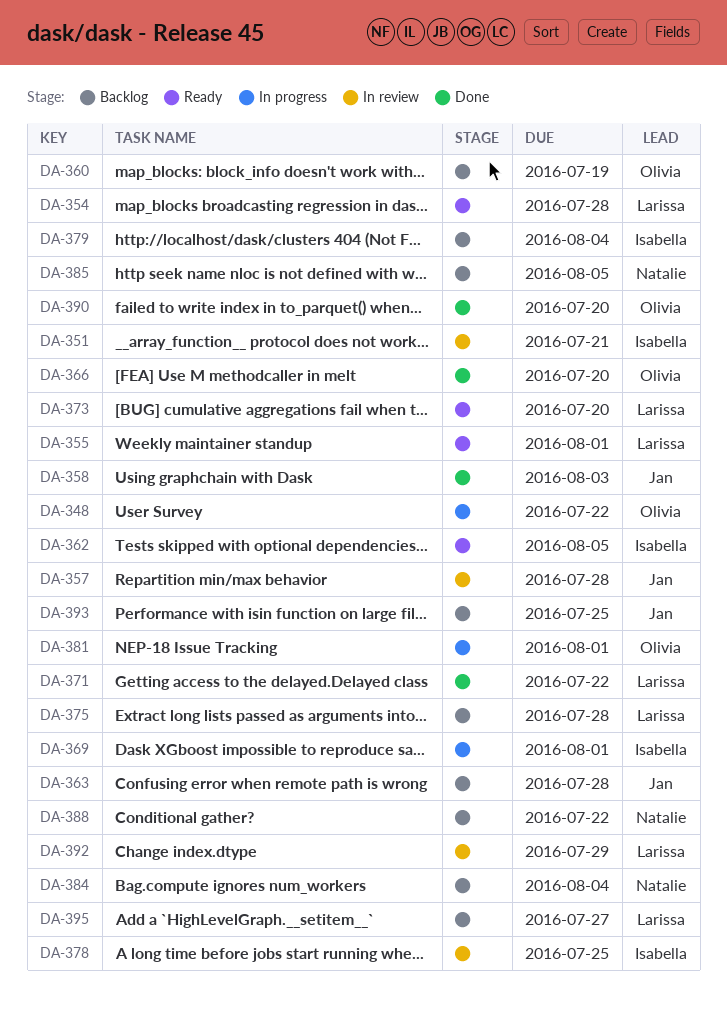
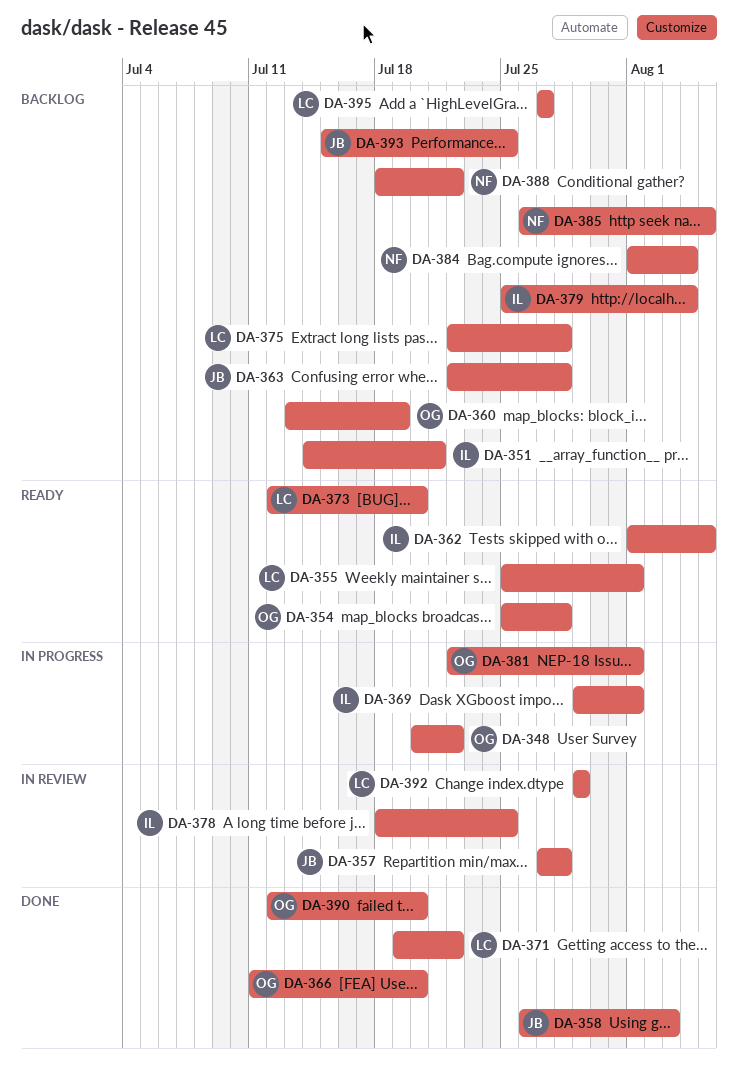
DA-351, status: In review -> Backlog
DA-354, owner: Larissa -> Olivia

